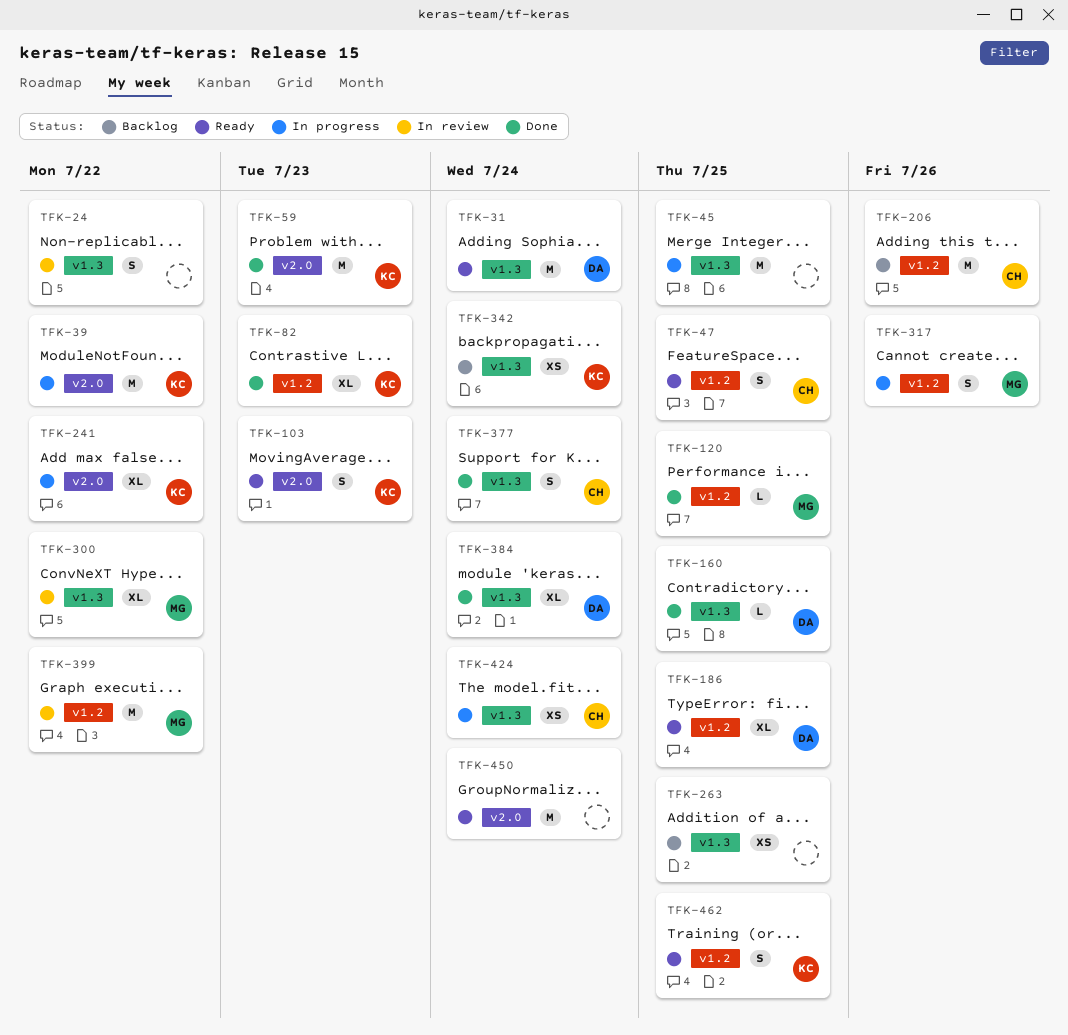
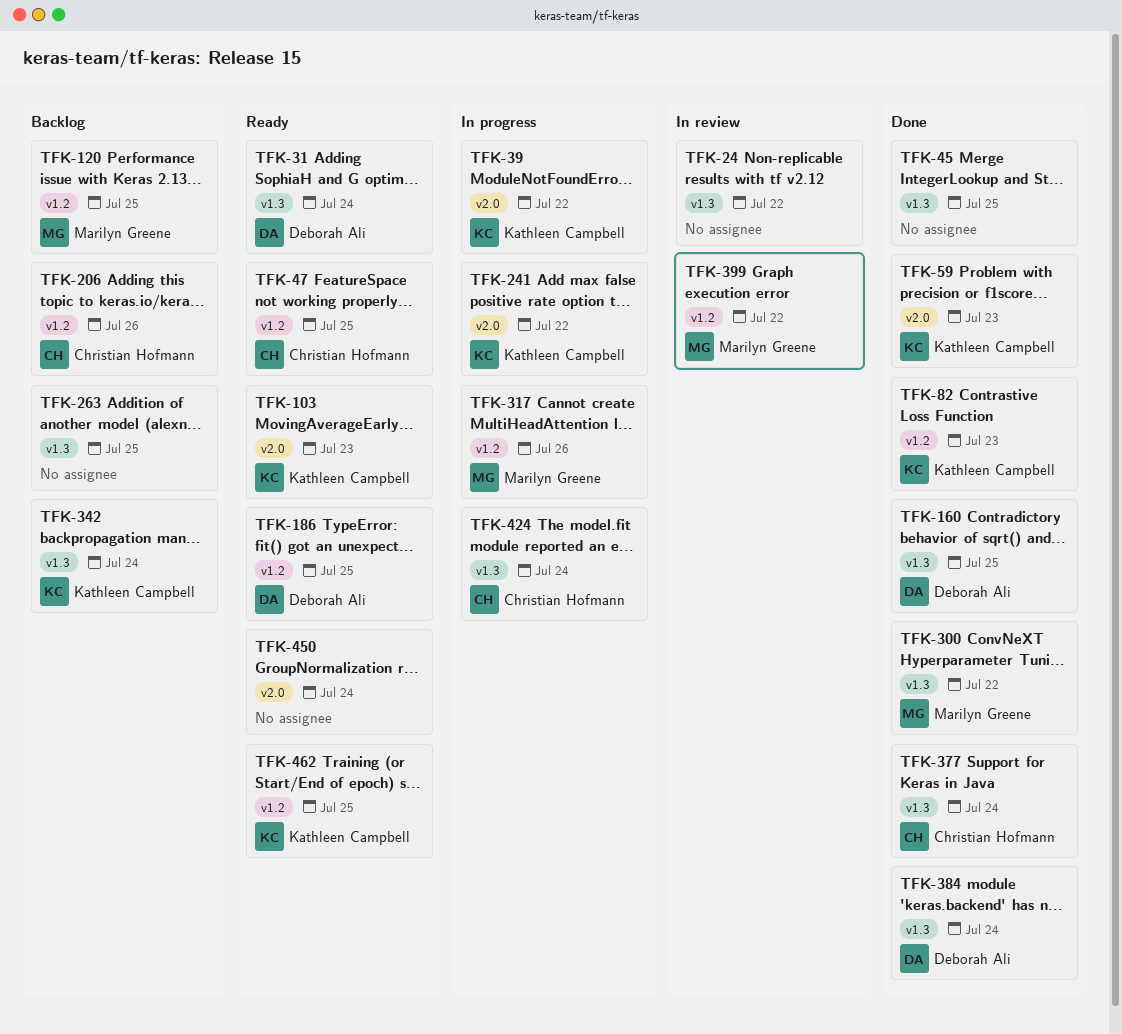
TFK-45, status: In progress -> Done
TFK-120, status: Done -> Backlog
TFK-300, status: In review -> Done

